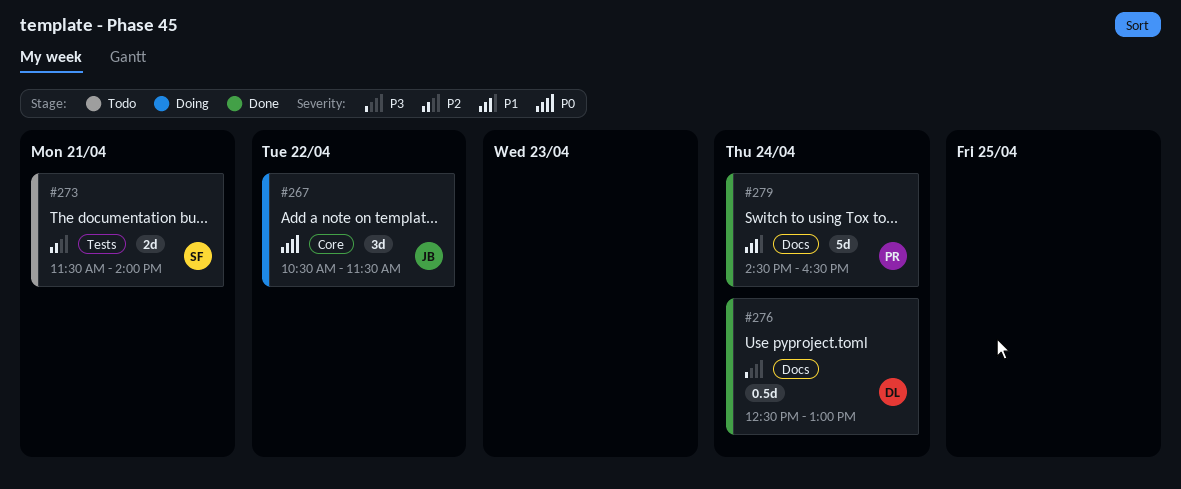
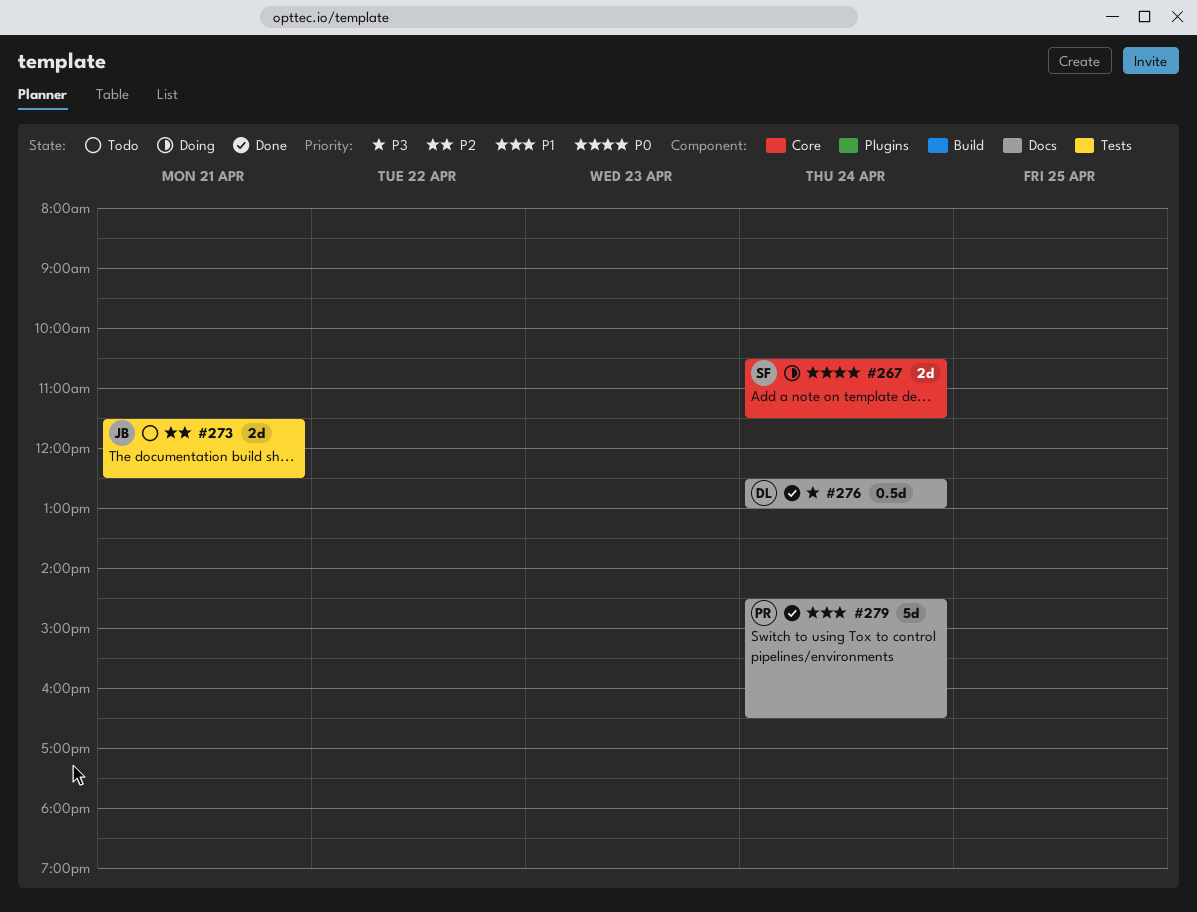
#267, owner: JB -> SF
#267, estimate: 3d -> 2d
#267, day: Apr 22 -> Apr 24
#273, owner: SF -> JB
#273, ends: 14:00 -> 12:30

